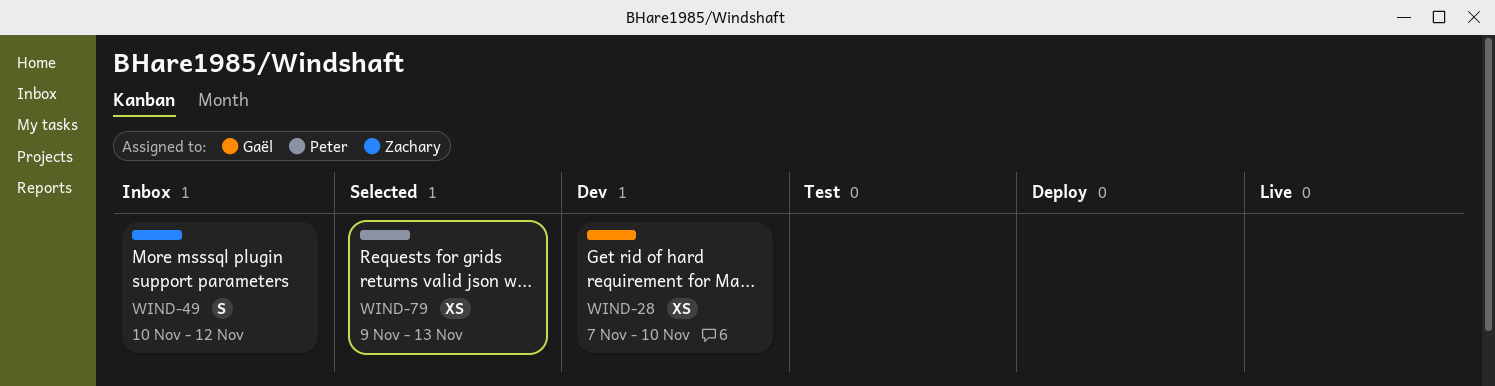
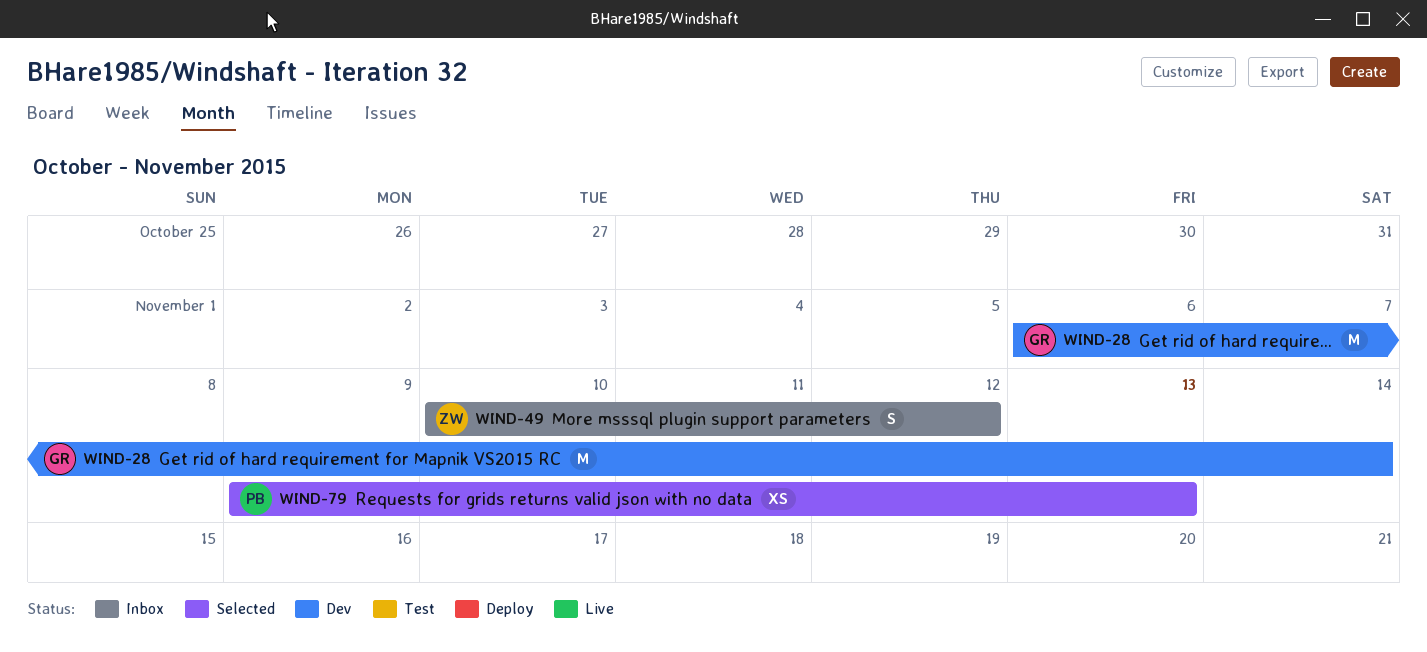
WIND-28, estimate: XS -> M
WIND-28, start: Nov 7 -> Nov 6
WIND-28, due: Nov 10 -> Nov 14

